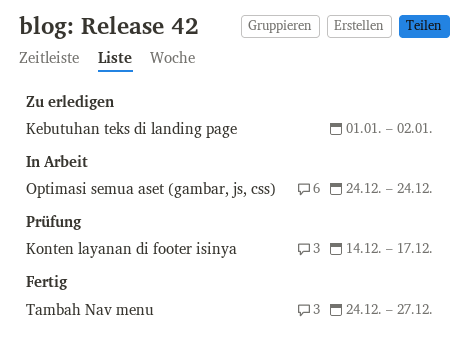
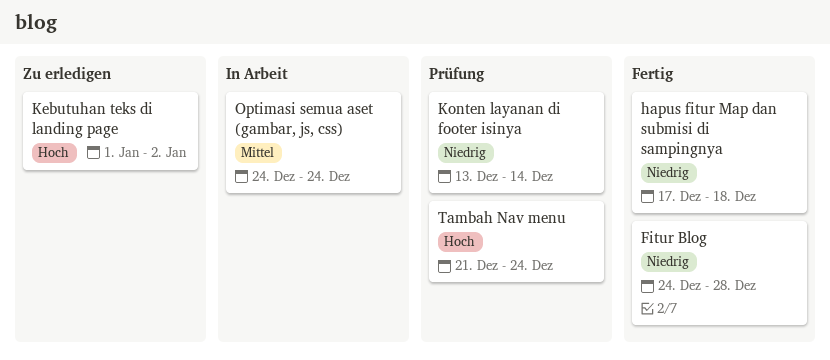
Fitur Blog: none -> present
hapus fitur Map dan submisi di sampingnya: none -> present
Konten layanan di footer isinya, start: Dec 14 -> Dec 13
Konten layanan di footer isinya, due: Dec 17 -> Dec 14
Tambah Nav menu, status: Fertig -> Prüfung
Tambah Nav menu, start: Dec 24 -> Dec 21
Tambah Nav menu, due: Dec 27 -> Dec 24

